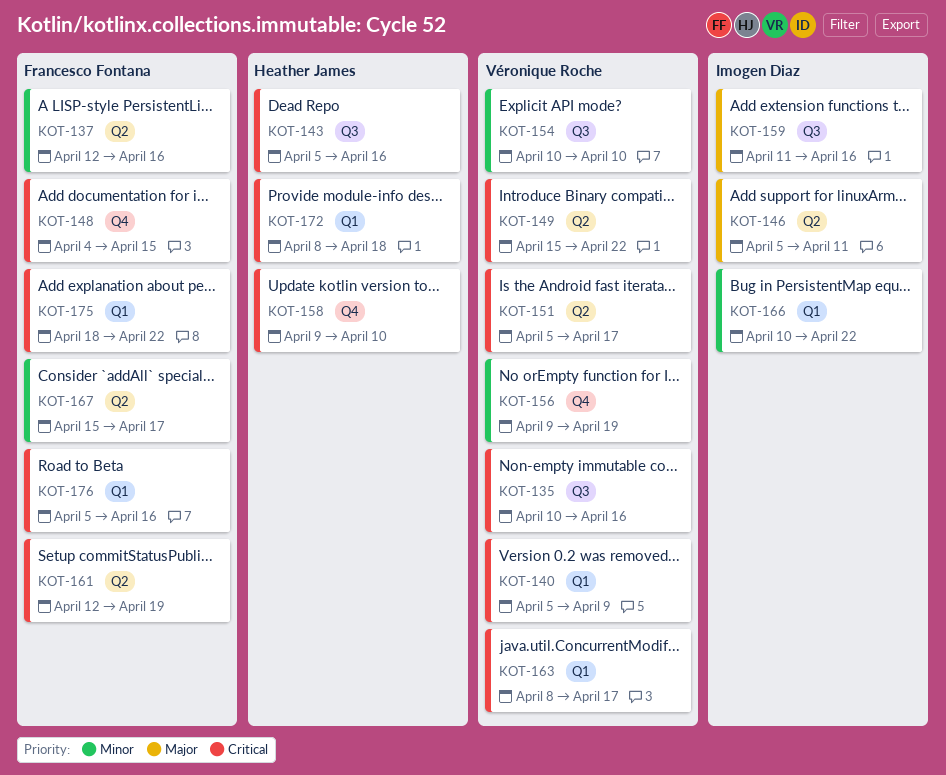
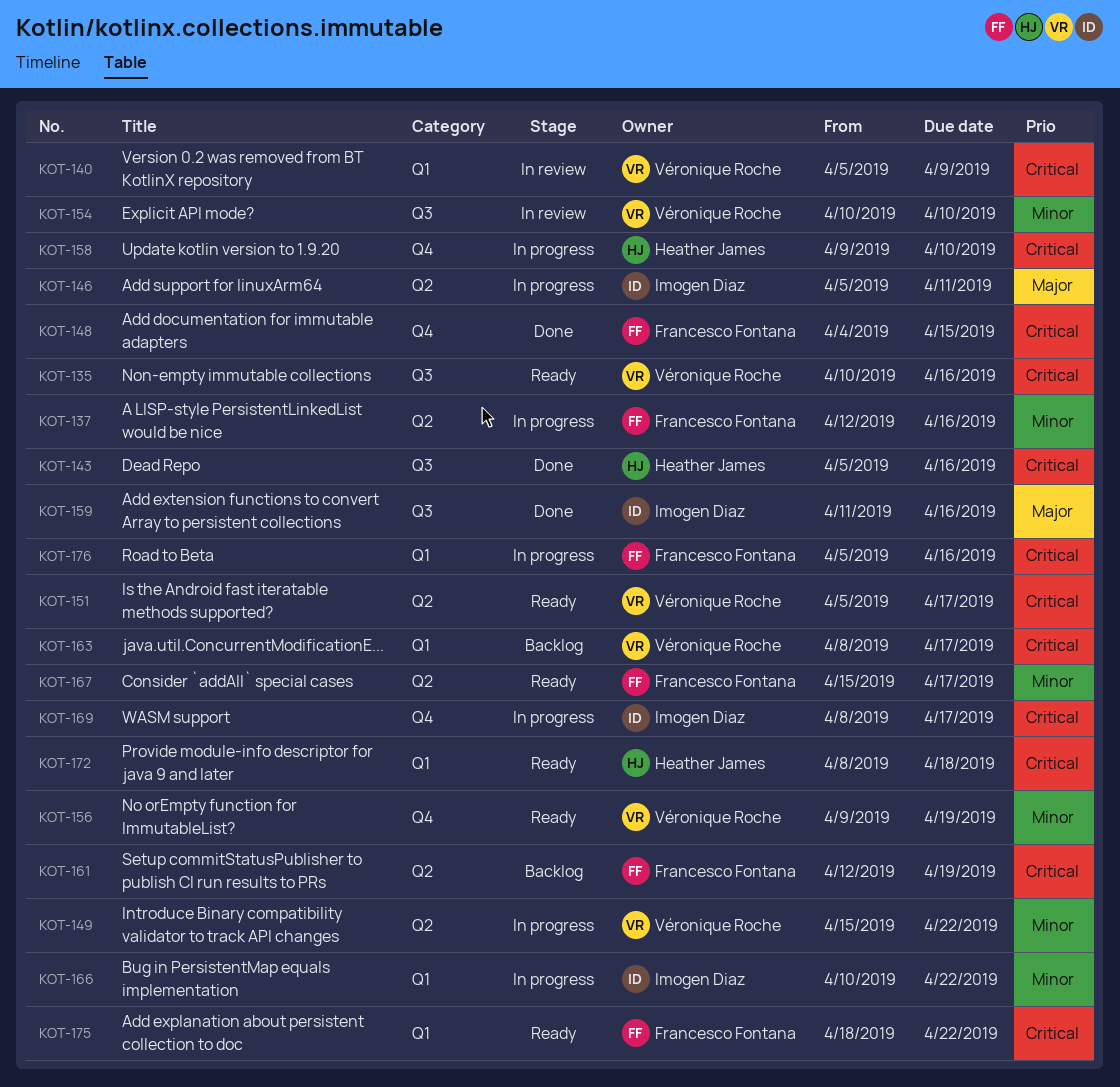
KOT-149, priority: Critical -> Minor
KOT-169: none -> present

